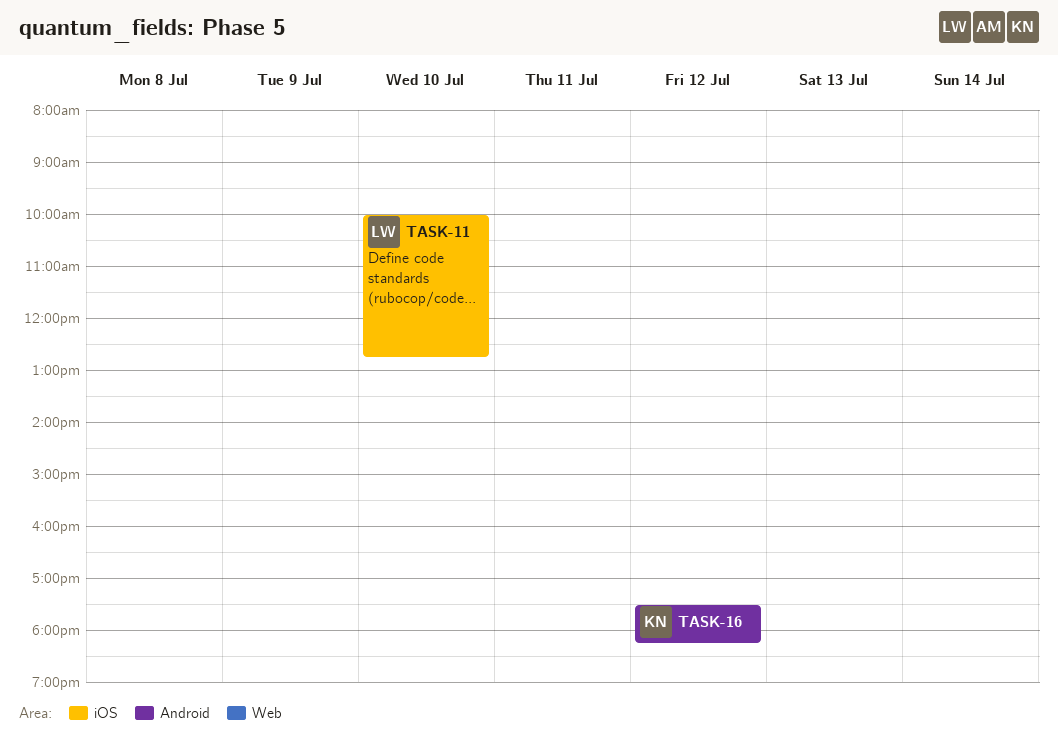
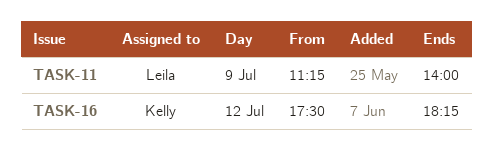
TASK-11, day: Jul 10 -> Jul 9
TASK-11, begins: 10:00 -> 11:15
TASK-11, ends: 12:45 -> 14:00

